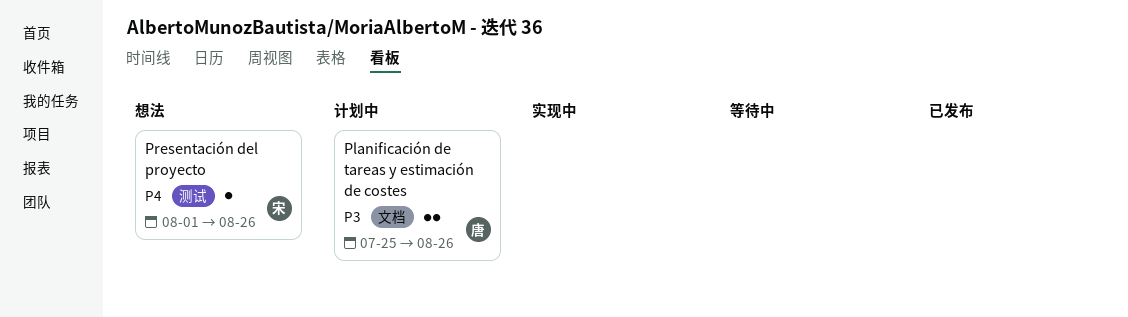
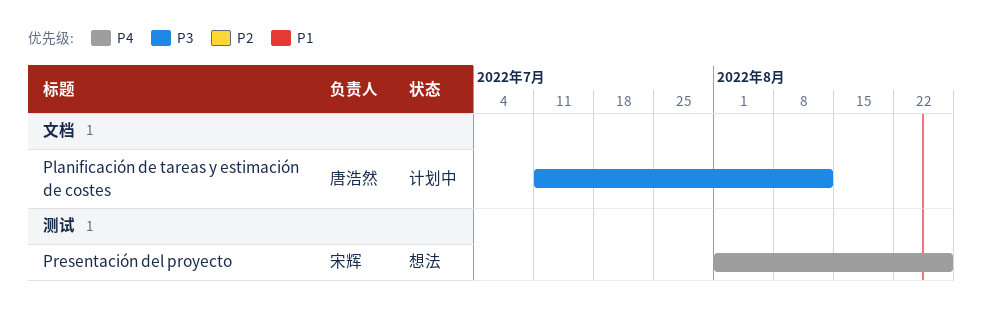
Planificación de tareas y estimación de costes, start: Jul 25 -> Jul 11
Planificación de tareas y estimación de costes, due: Aug 26 -> Aug 12

